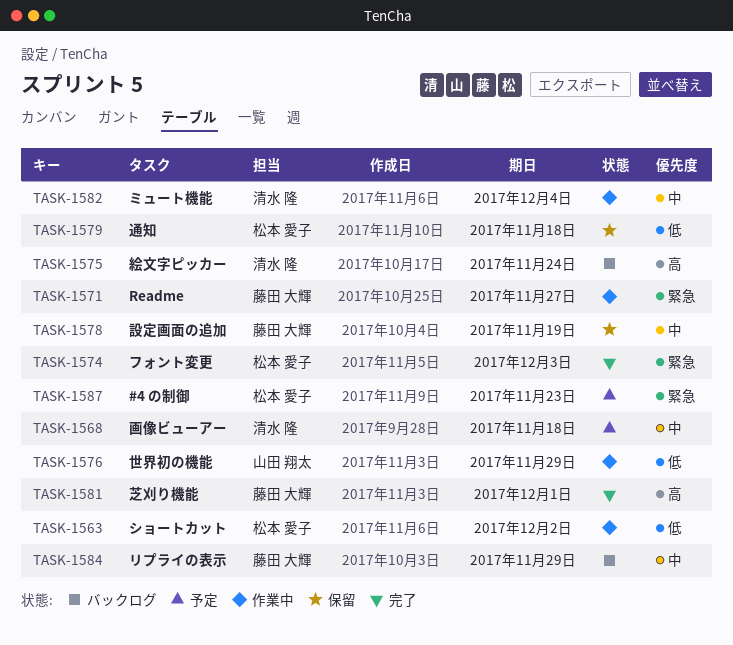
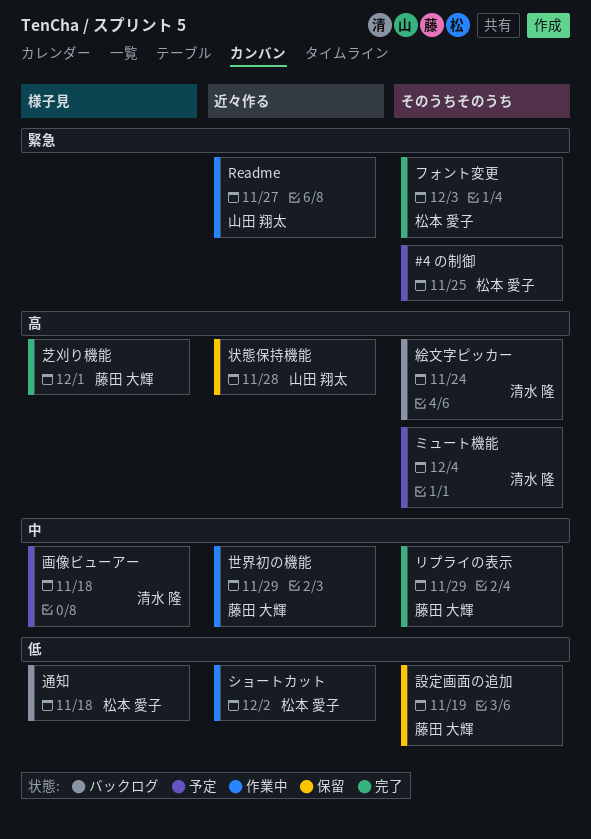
#4 の制御, due: Nov 23 -> Nov 25
Readme, owner: 藤田 大輝 -> 山田 翔太
ミュート機能, status: 作業中 -> 予定
ミュート機能, priority: 中 -> 高
リプライの表示, status: バックログ -> 完了
世界初の機能, owner: 山田 翔太 -> 藤田 大輝
世界初の機能, priority: 低 -> 中
状態保持機能: none -> present
設定画面の追加, priority: 中 -> 低
通知, status: 保留 -> バックログ

